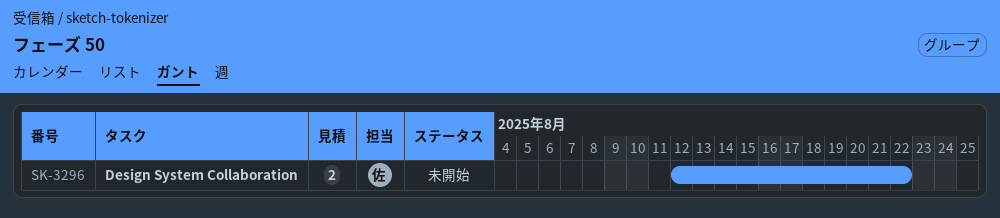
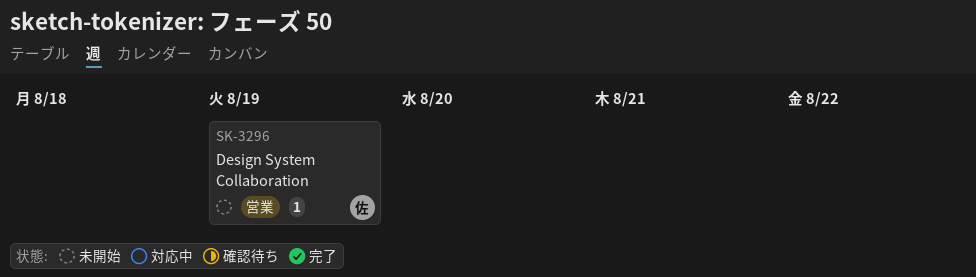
SK-3296, estimate: 2 -> 1
SK-3296, due: Aug 22 -> Aug 19

